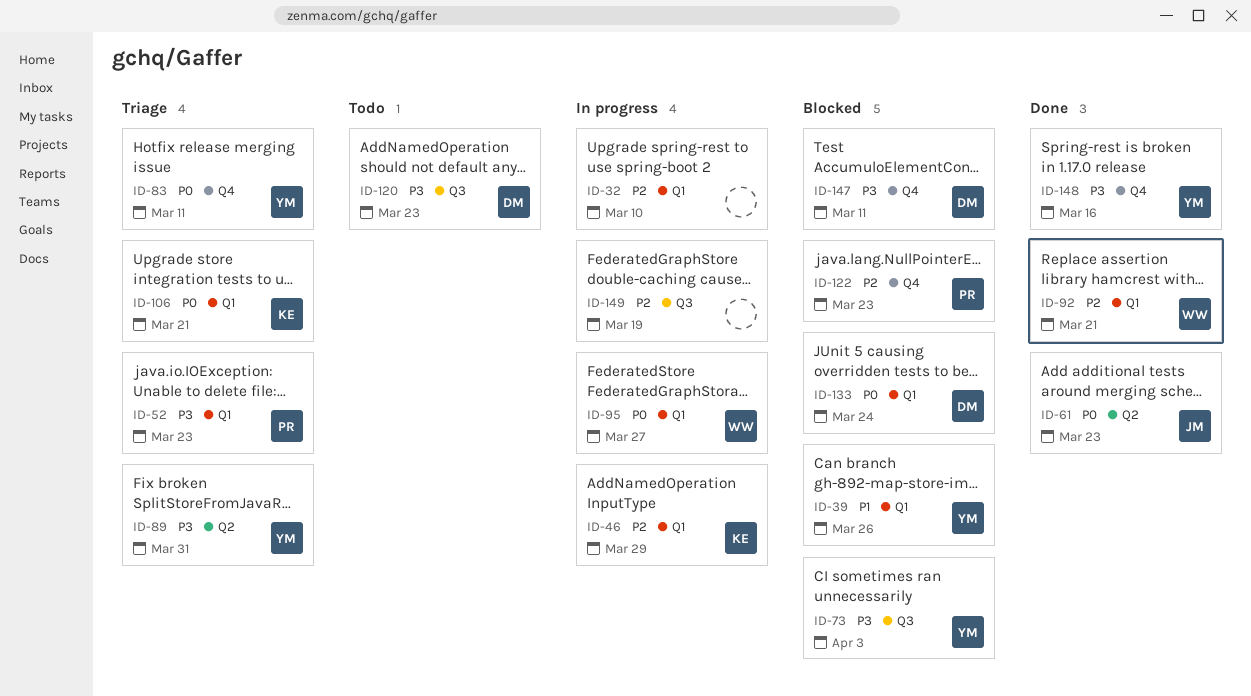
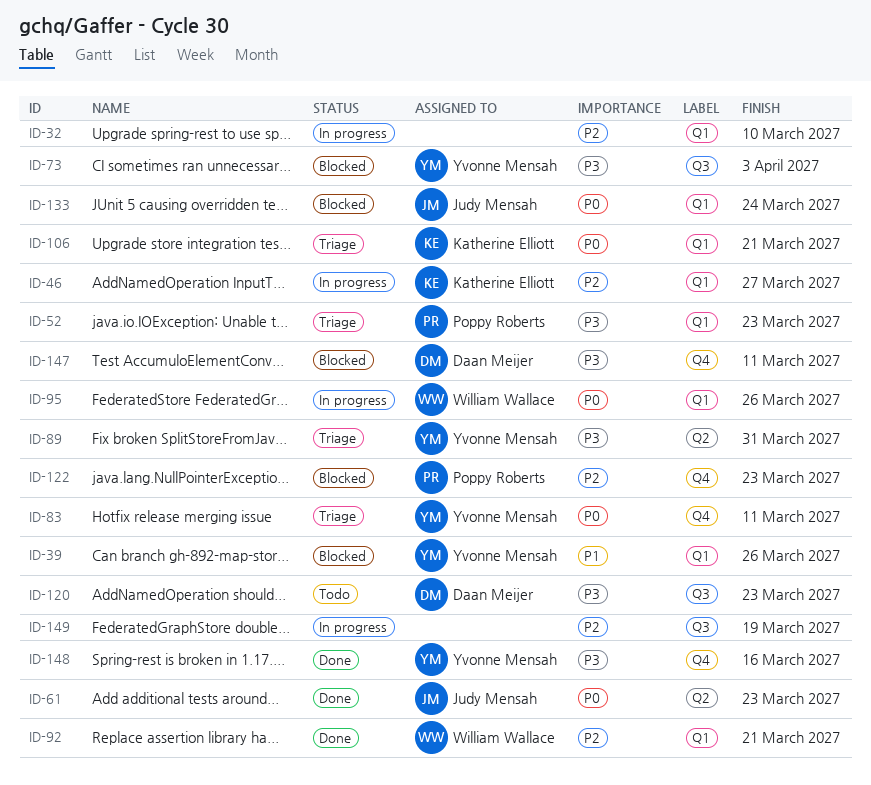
ID-46, due: Mar 29 -> Mar 27
ID-95, due: Mar 27 -> Mar 26
ID-133, owner: Daan Meijer -> Judy Mensah

